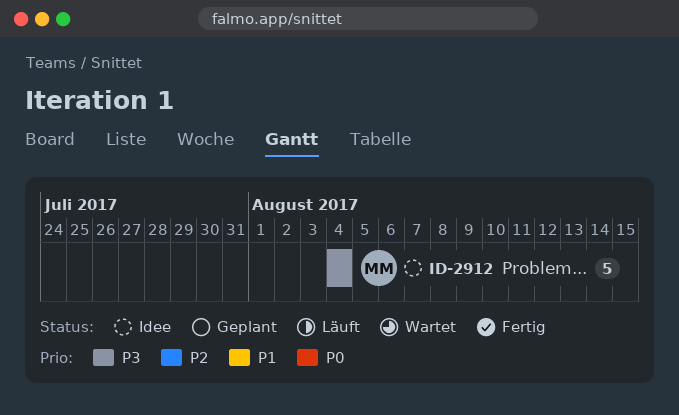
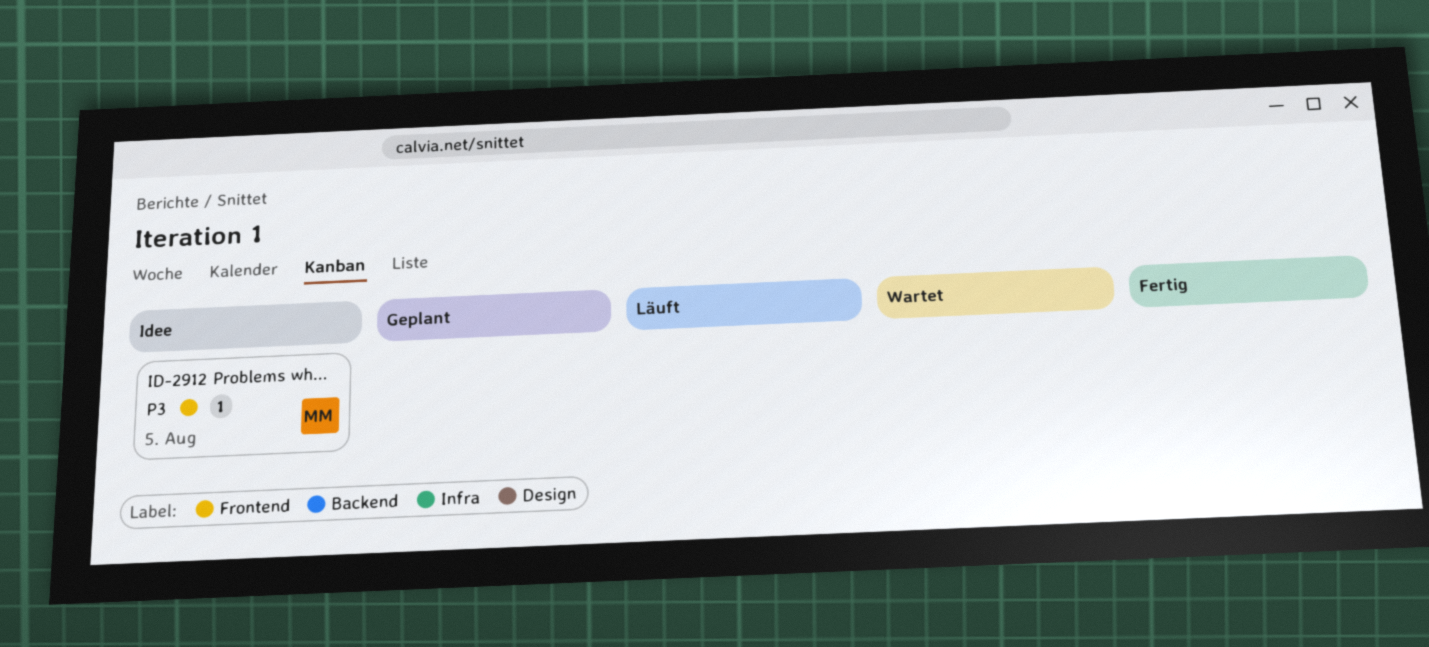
ID-2912, estimate: 5 -> 1
ID-2912, due: Aug 4 -> Aug 5

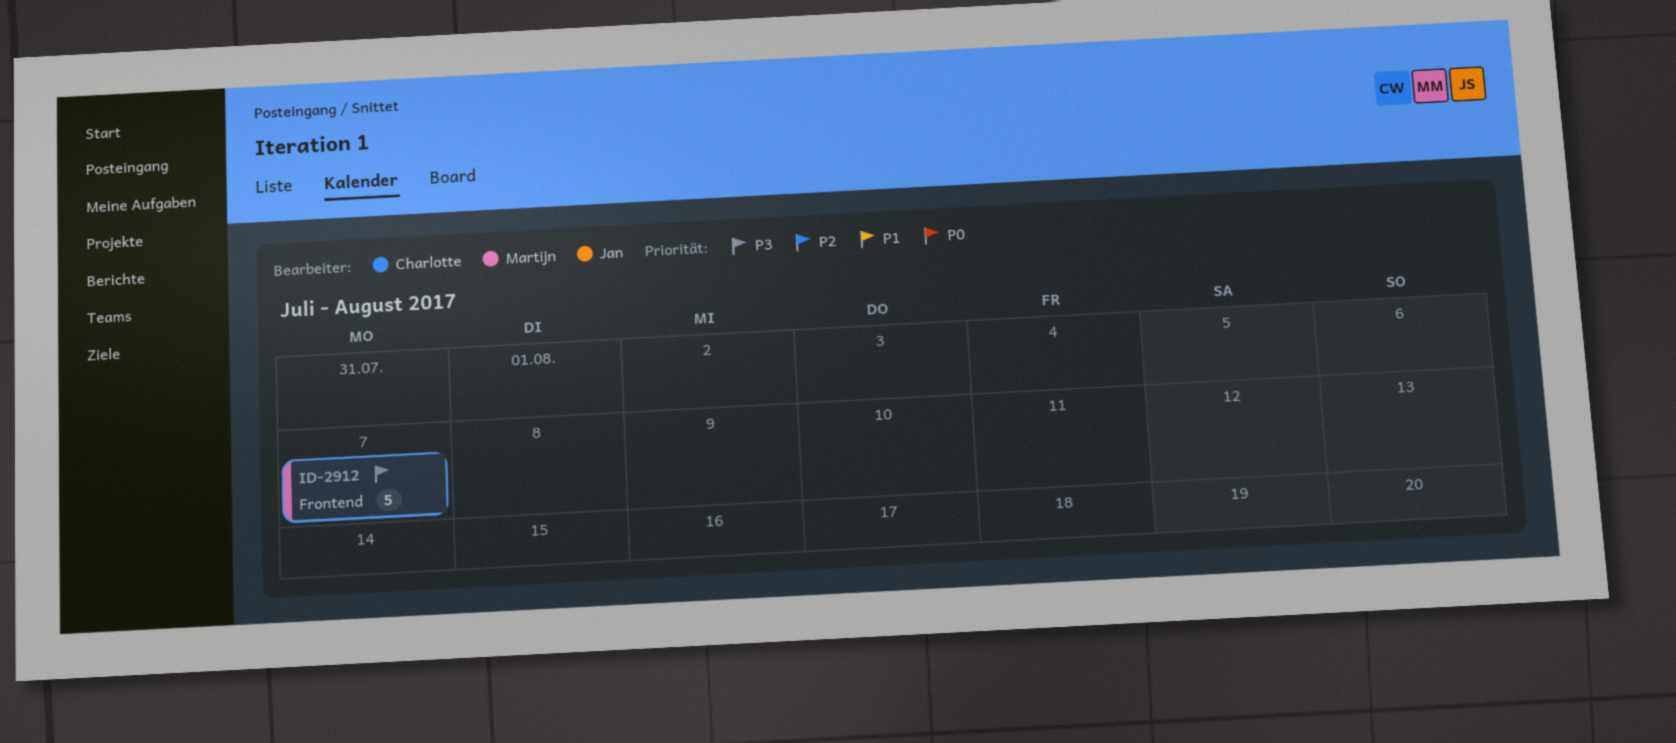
ID-2912, estimate: 1 -> 5
ID-2912, due: Aug 5 -> Aug 7

